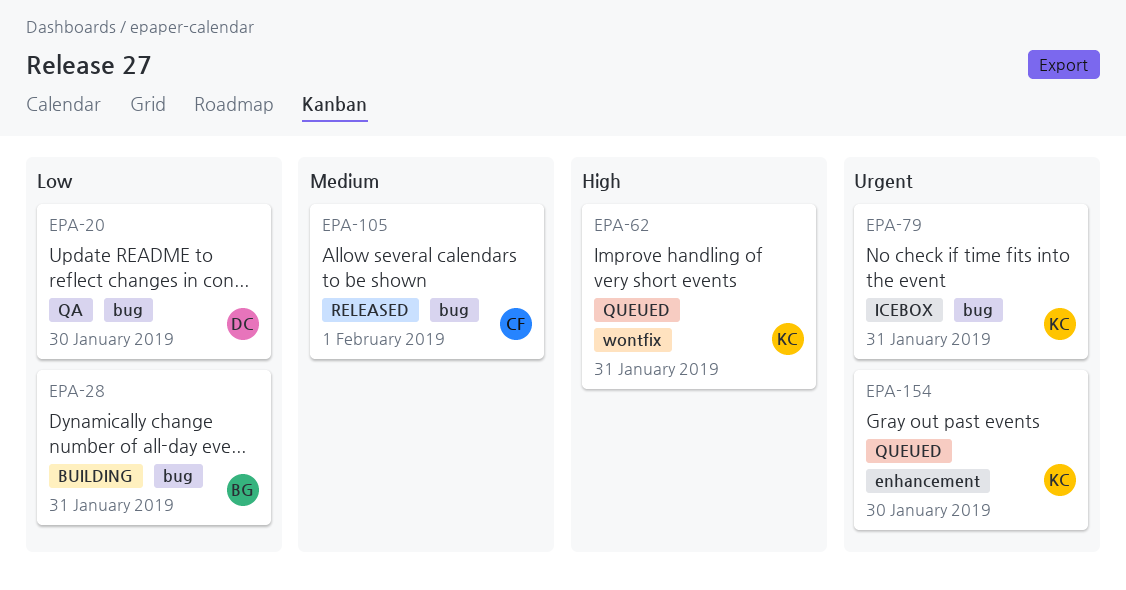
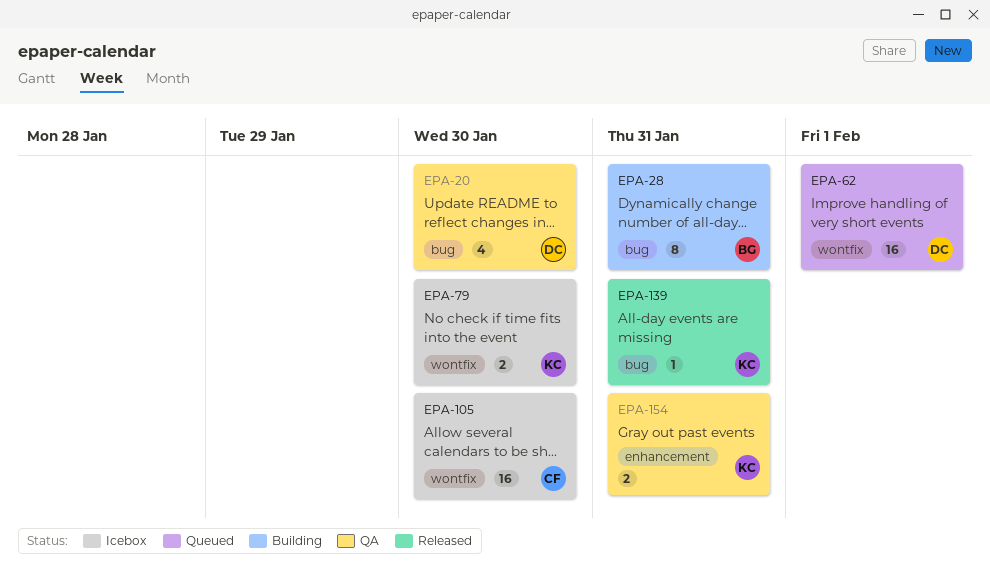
EPA-62, owner: KC -> DC
EPA-62, due: Jan 31 -> Feb 1
EPA-79, label: bug -> wontfix
EPA-79, due: Jan 31 -> Jan 30
EPA-105, status: Released -> Icebox
EPA-105, label: bug -> wontfix
EPA-105, due: Feb 1 -> Jan 30
EPA-139: none -> present
EPA-154, status: Queued -> QA
EPA-154, due: Jan 30 -> Jan 31

